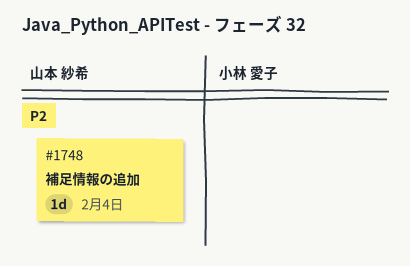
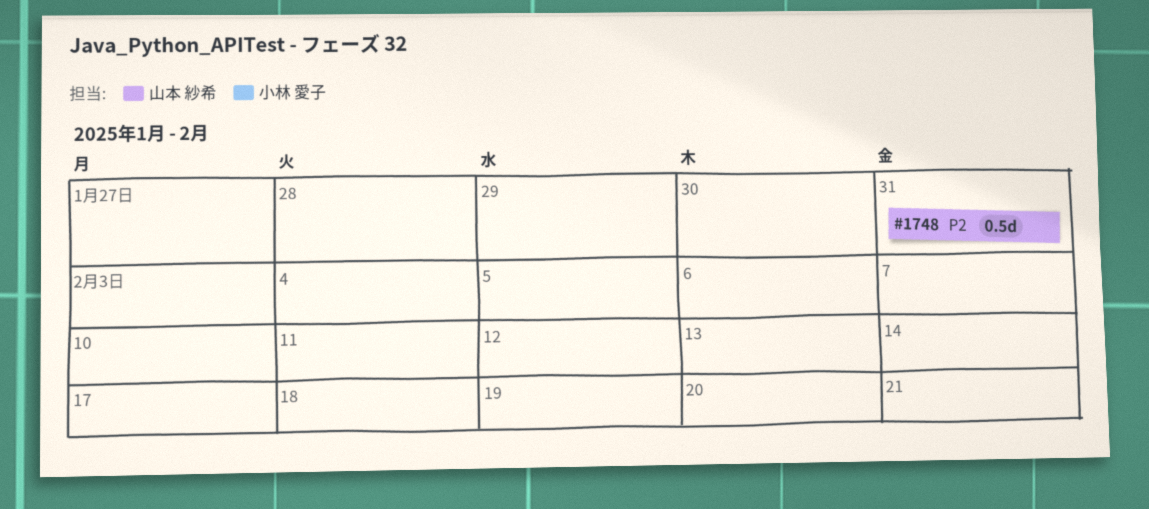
#1748, estimate: 1d -> 0.5d
#1748, due: Feb 4 -> Jan 31

